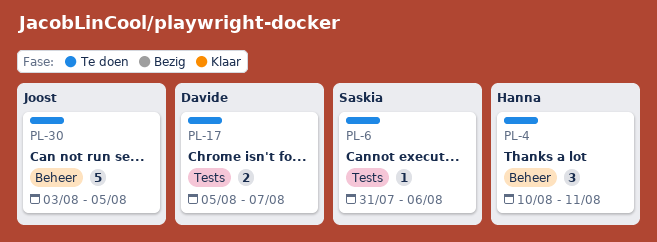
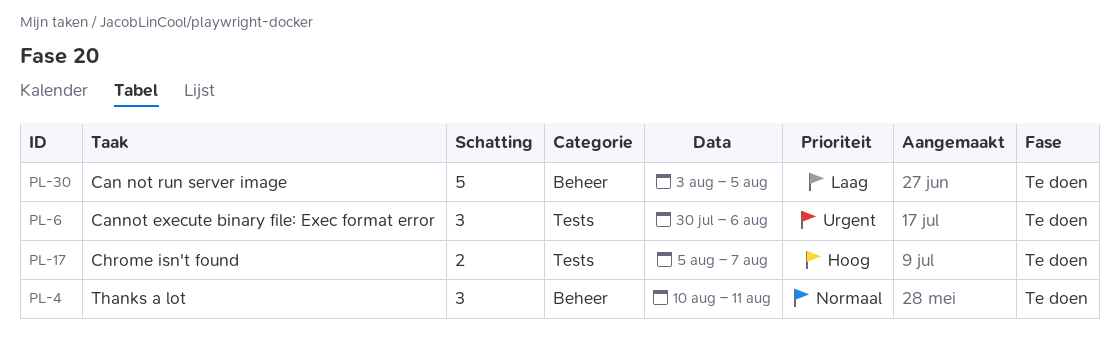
PL-6, estimate: 1 -> 3
PL-6, start: Jul 31 -> Jul 30

